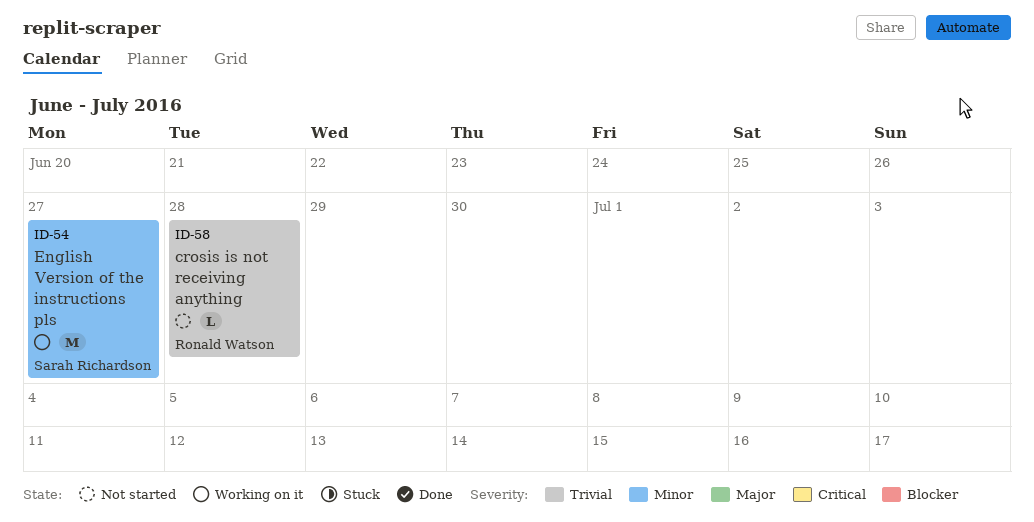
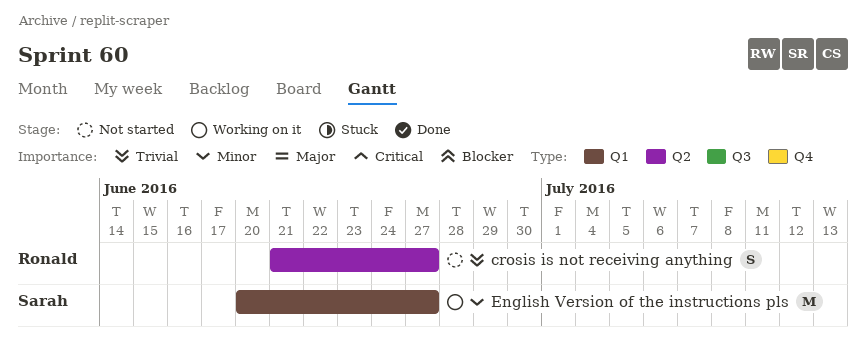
crosis is not receiving anything, estimate: L -> S
crosis is not receiving anything, due: Jun 28 -> Jun 27

